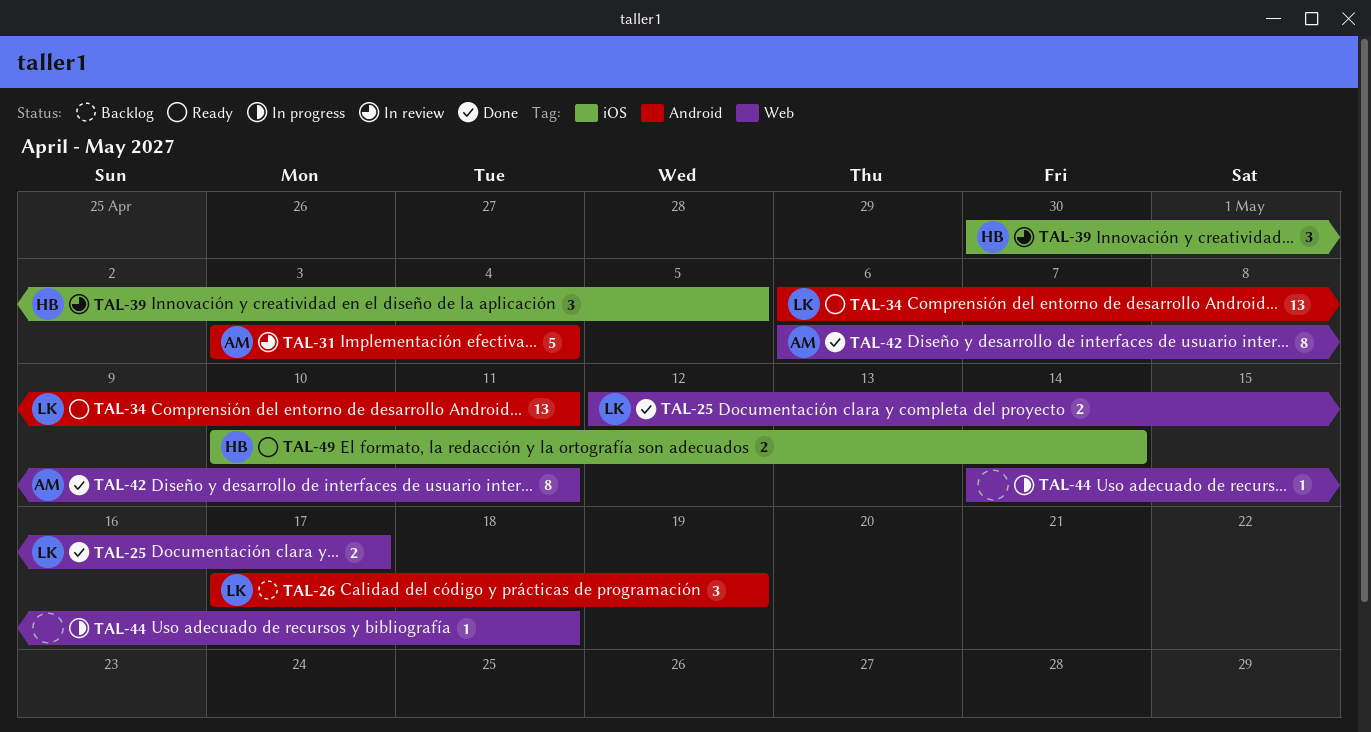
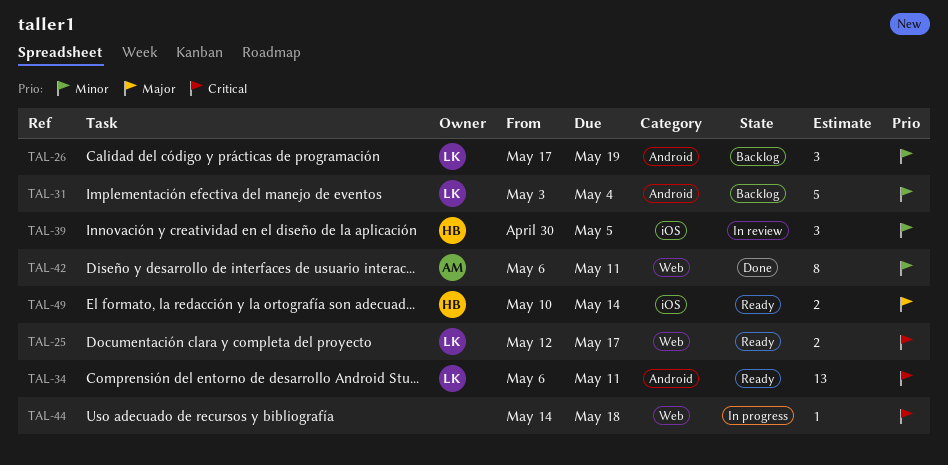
TAL-25, status: Done -> Ready
TAL-31, status: In review -> Backlog
TAL-31, owner: AM -> LK

